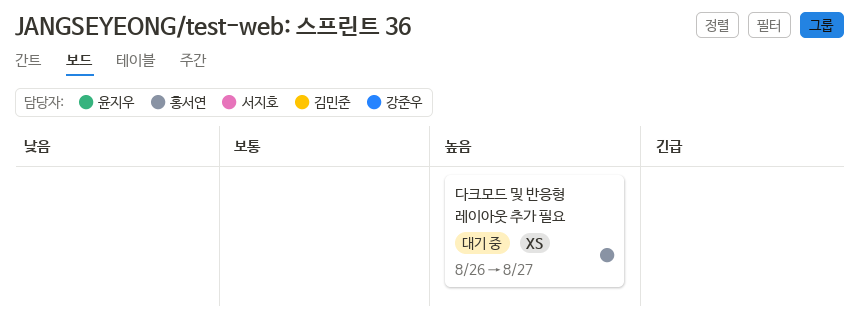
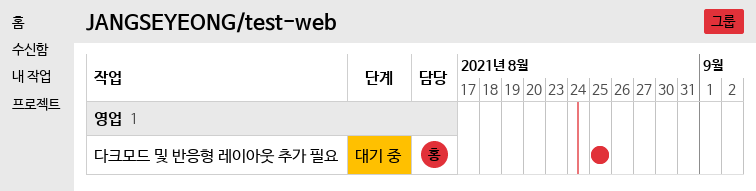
다크모드 및 반응형 레이아웃 추가 필요, start: Aug 26 -> Aug 25
다크모드 및 반응형 레이아웃 추가 필요, due: Aug 27 -> Aug 25

